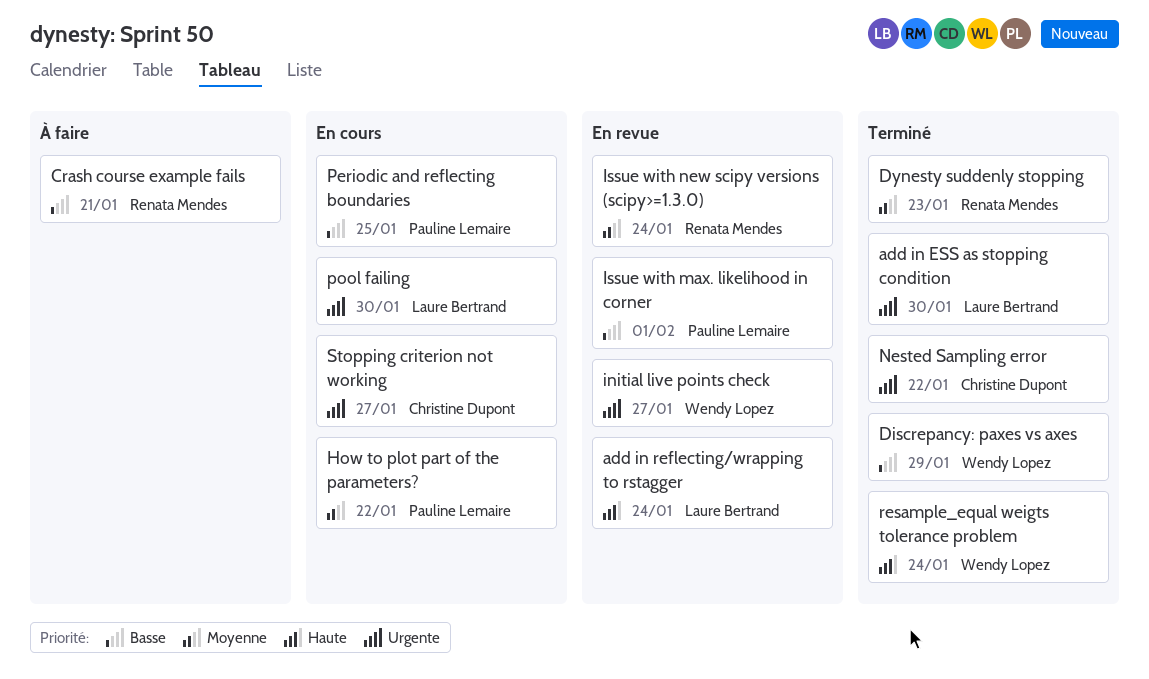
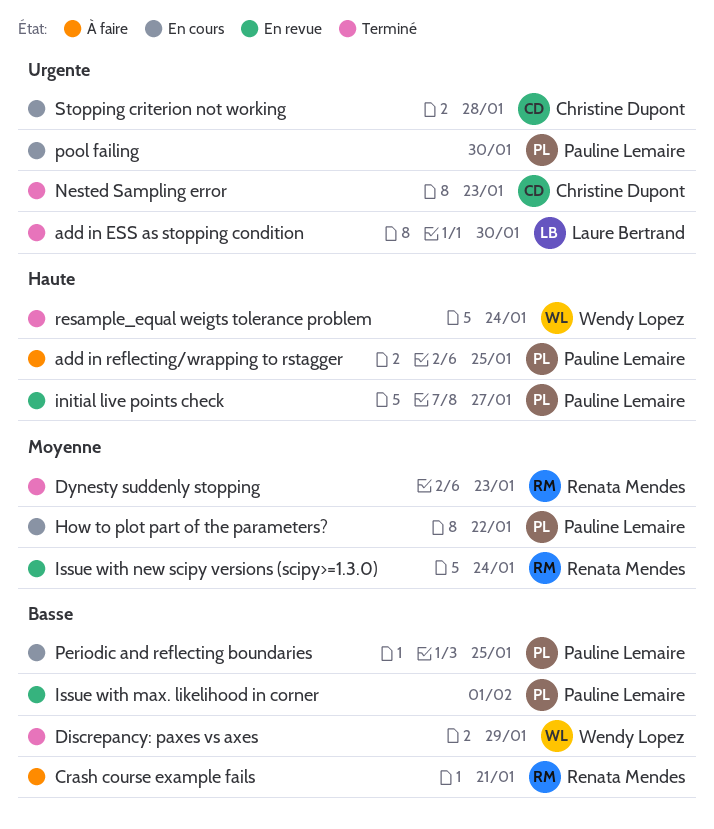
add in reflecting/wrapping to rstagger, status: En revue -> À faire
add in reflecting/wrapping to rstagger, owner: Laure Bertrand -> Pauline Lemaire
add in reflecting/wrapping to rstagger, due: Jan 24 -> Jan 25
initial live points check, owner: Wendy Lopez -> Pauline Lemaire
initial live points check, priority: Urgente -> Haute
Nested Sampling error, due: Jan 22 -> Jan 23
pool failing, owner: Laure Bertrand -> Pauline Lemaire
Stopping criterion not working, due: Jan 27 -> Jan 28

